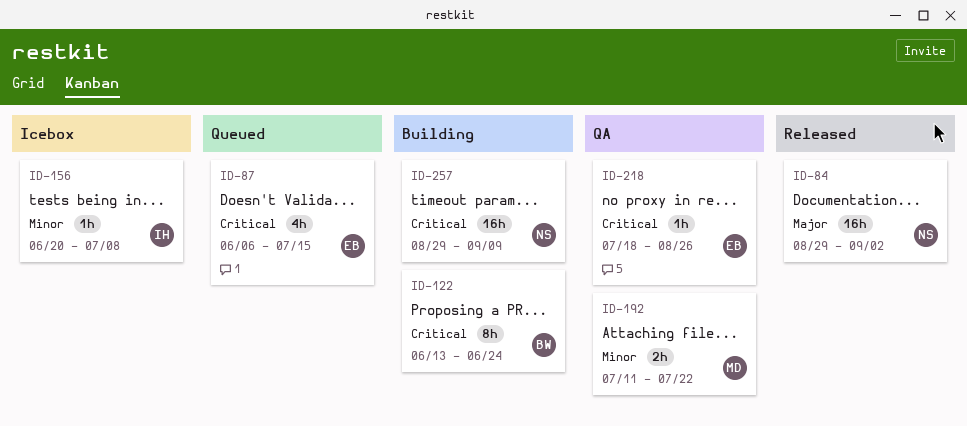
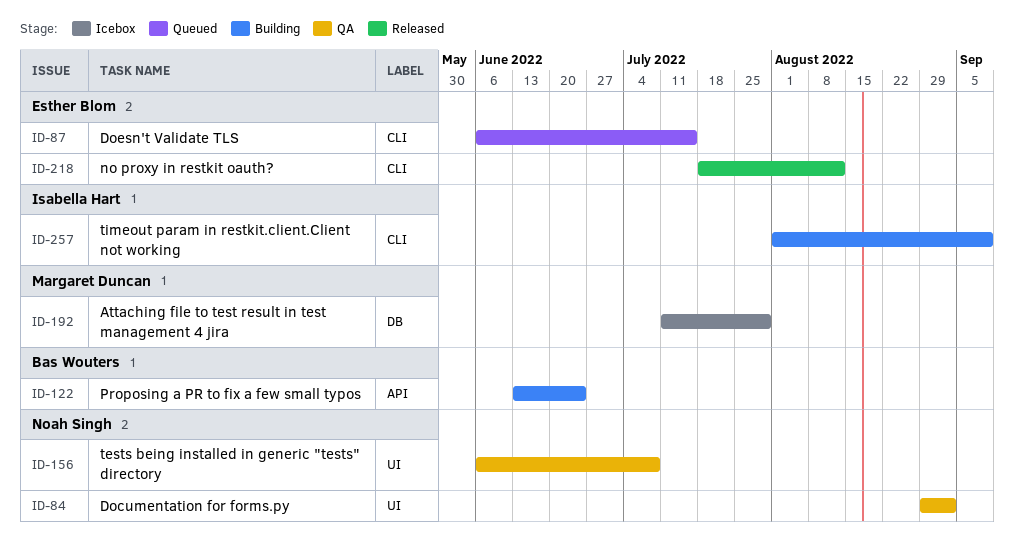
ID-84, status: Released -> QA
ID-156, status: Icebox -> QA
ID-156, owner: Isabella Hart -> Noah Singh
ID-156, start: Jun 20 -> Jun 6
ID-192, status: QA -> Icebox
ID-192, due: Jul 22 -> Jul 29
ID-218, status: QA -> Released
ID-218, due: Aug 26 -> Aug 12
ID-257, owner: Noah Singh -> Isabella Hart
ID-257, start: Aug 29 -> Aug 1

